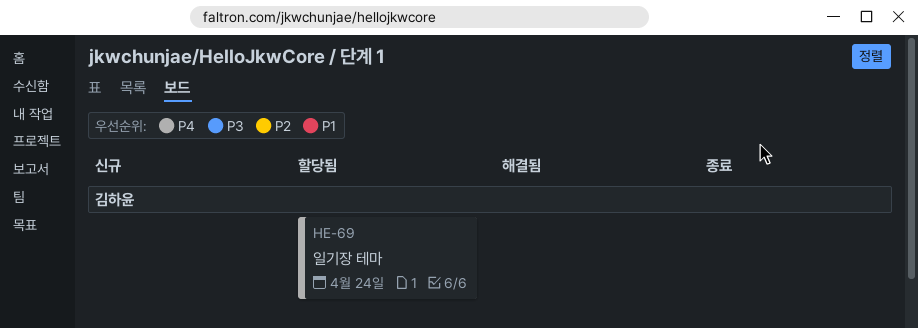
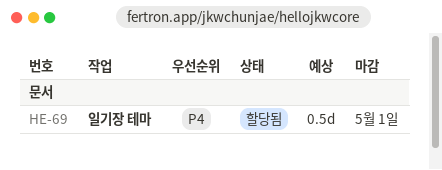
HE-69, due: Apr 24 -> May 1

